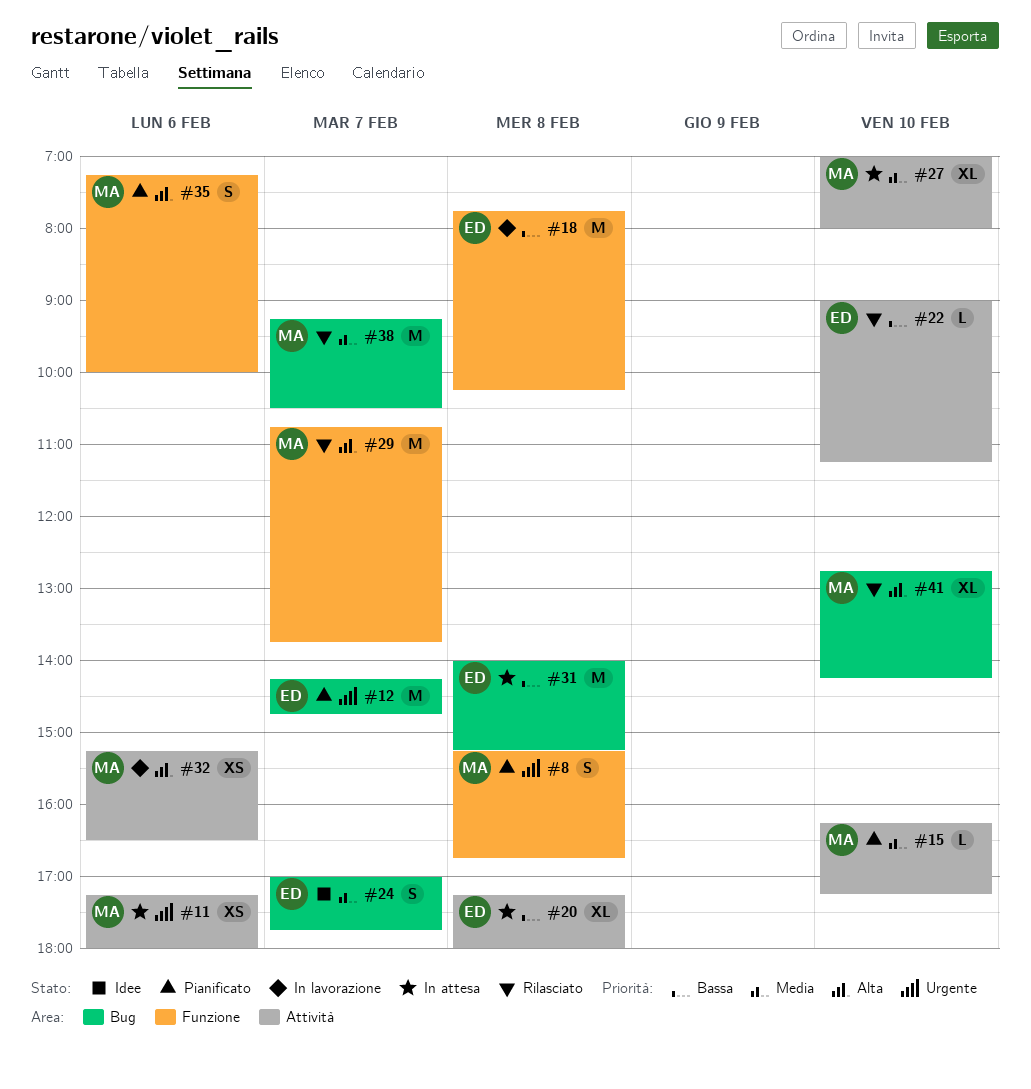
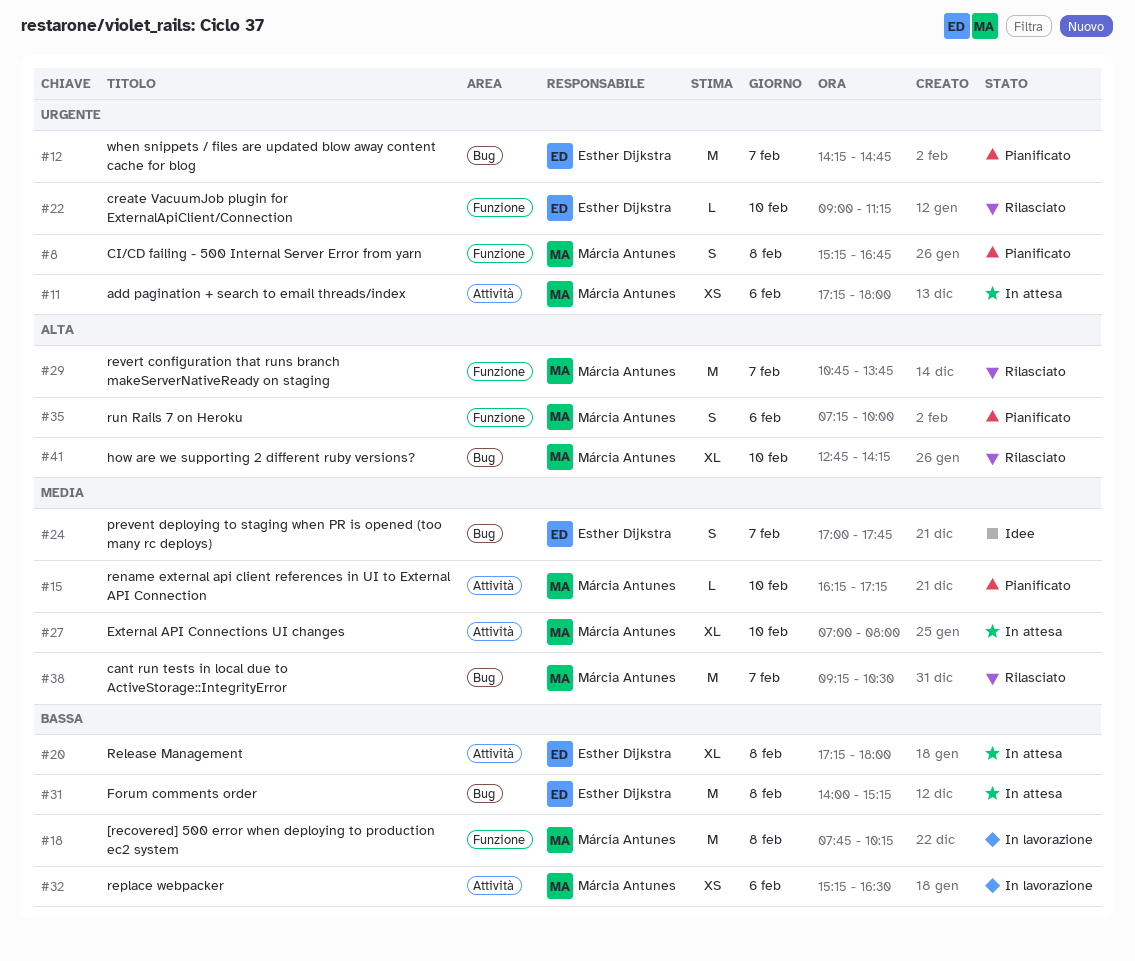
#18, owner: Esther Dijkstra -> Márcia Antunes
#22, priority: Bassa -> Urgente
#22, label: Attività -> Funzione
#32, priority: Alta -> Bassa

